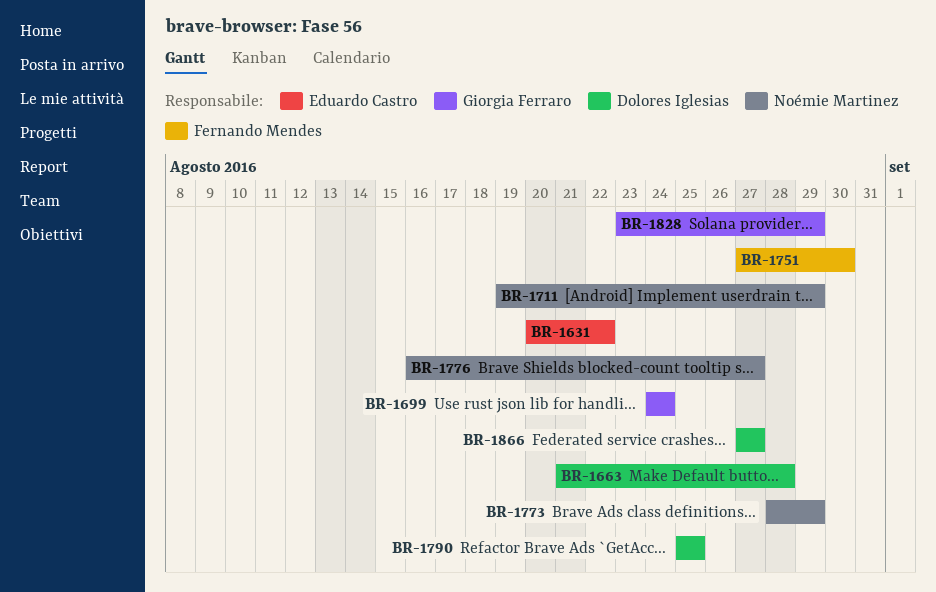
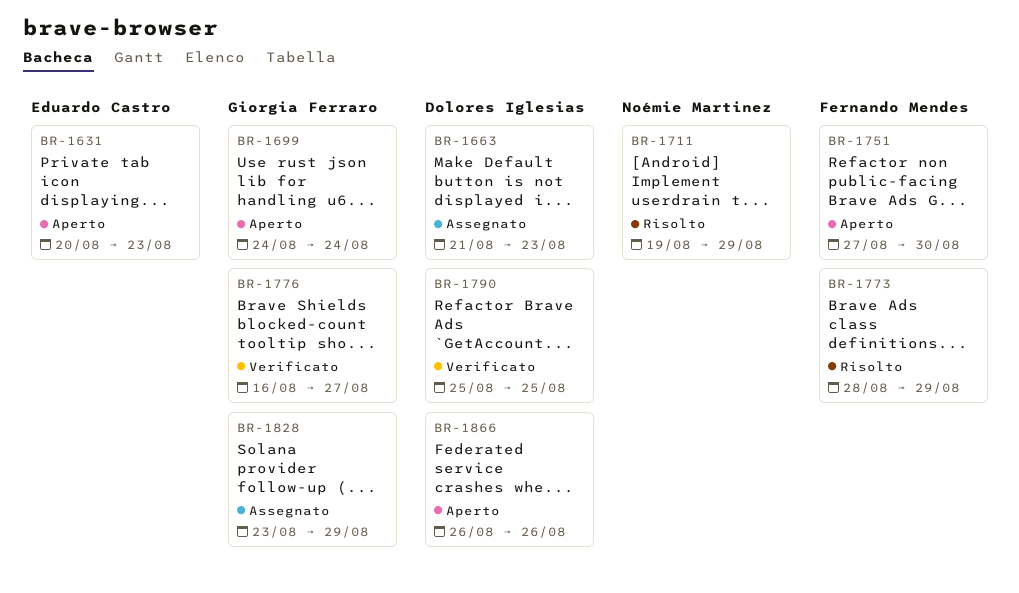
BR-1631, due: Aug 22 -> Aug 23
BR-1663, due: Aug 28 -> Aug 23
BR-1773, owner: Noémie Martinez -> Fernando Mendes
BR-1776, owner: Noémie Martinez -> Giorgia Ferraro
BR-1866, start: Aug 27 -> Aug 26
BR-1866, due: Aug 27 -> Aug 26

